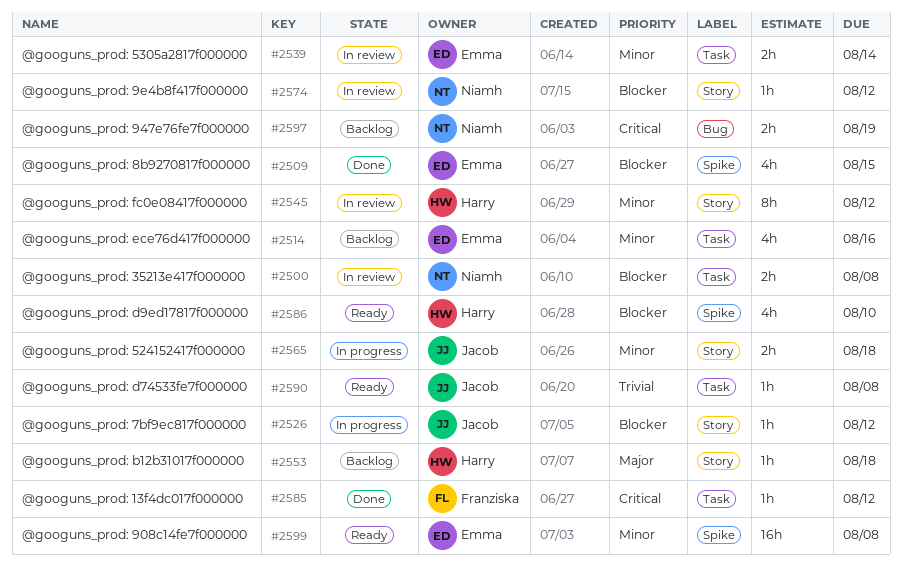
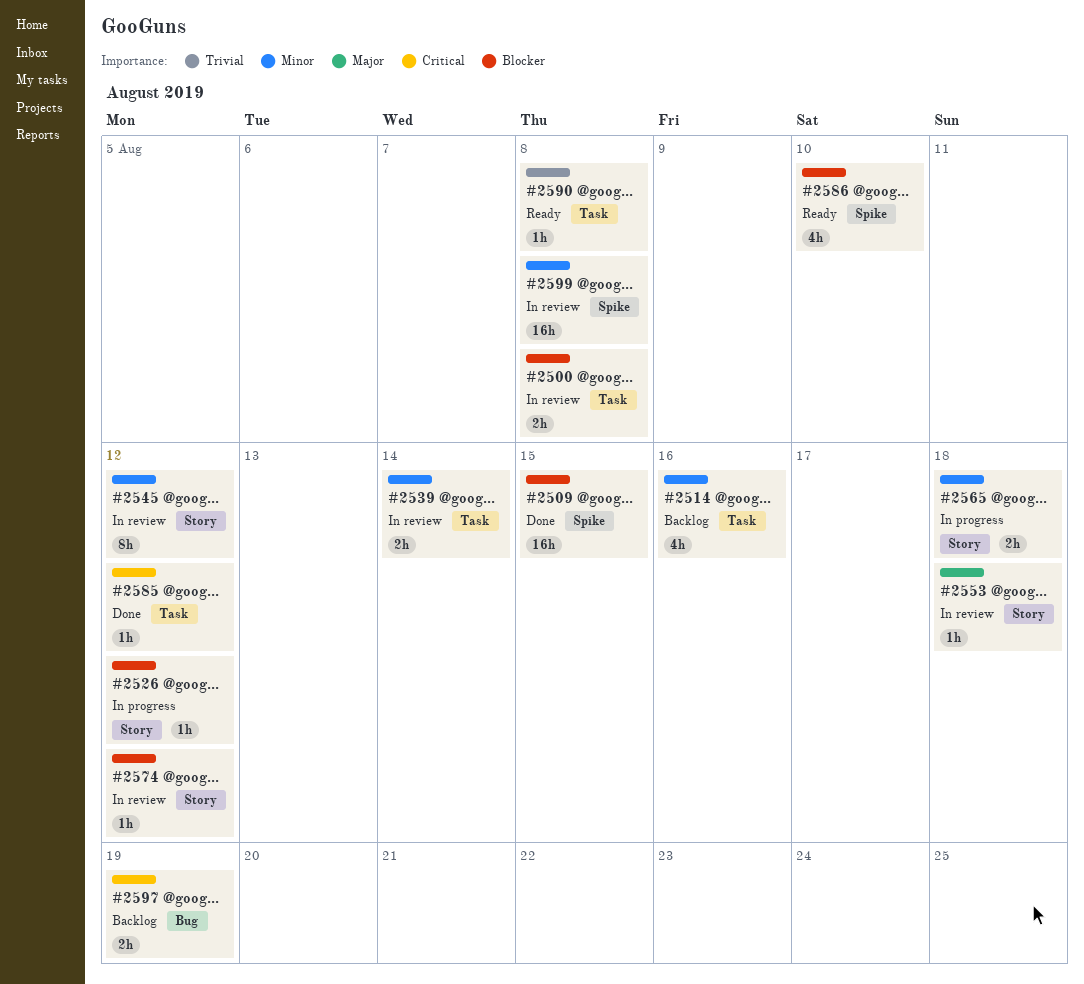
#2509, estimate: 4h -> 16h
#2553, status: Backlog -> In review
#2599, status: Ready -> In review

